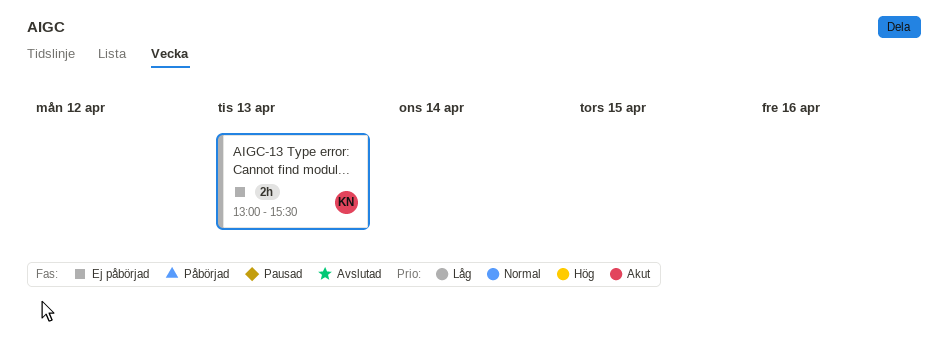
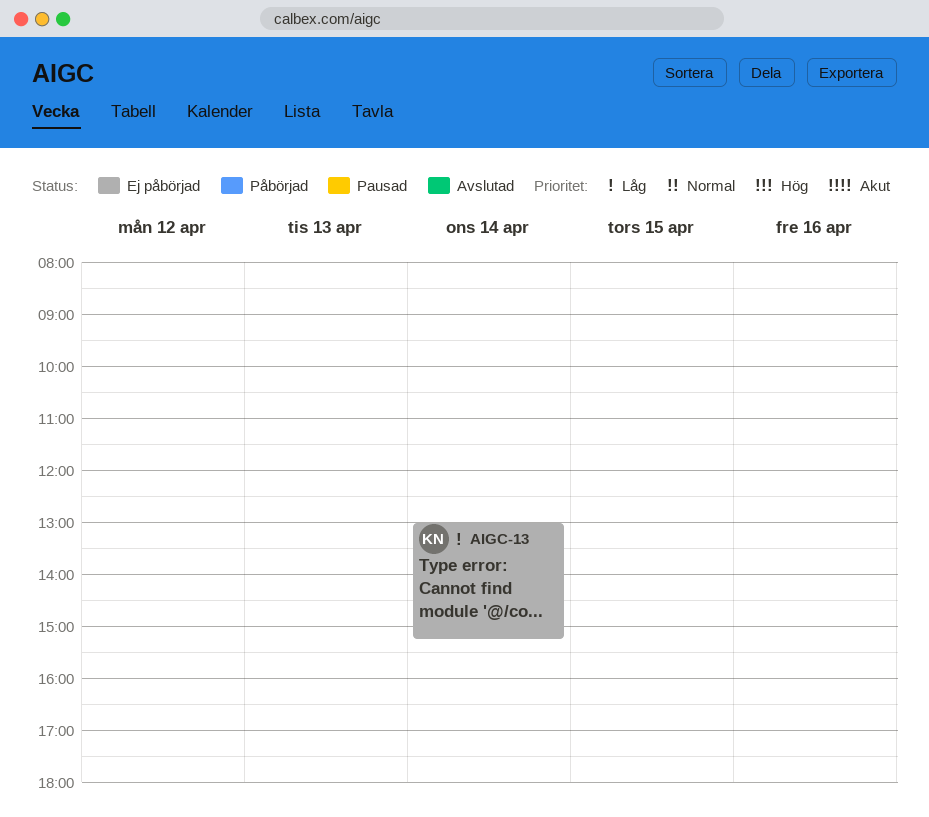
AIGC-13, day: Apr 13 -> Apr 14
AIGC-13, ends: 15:30 -> 15:15

